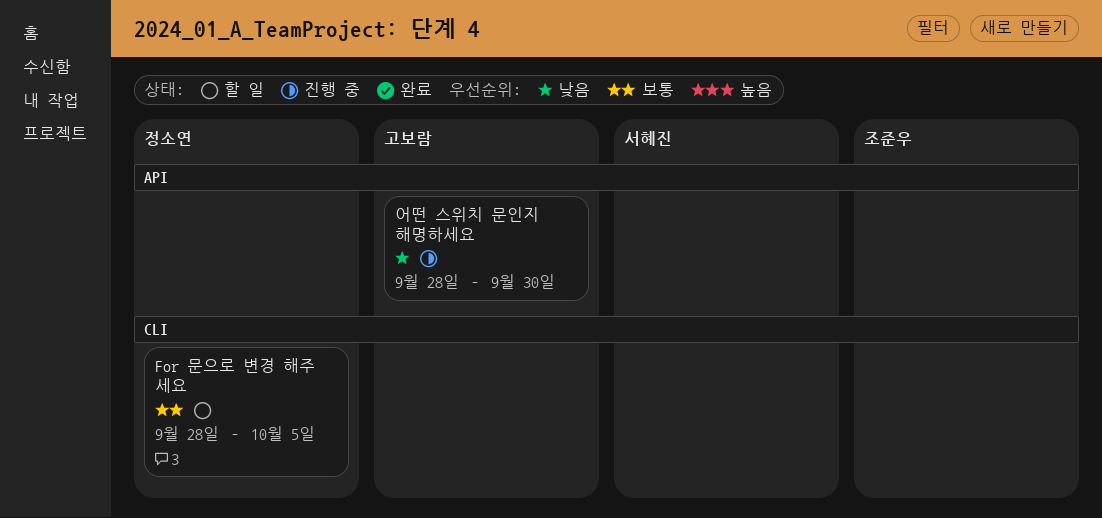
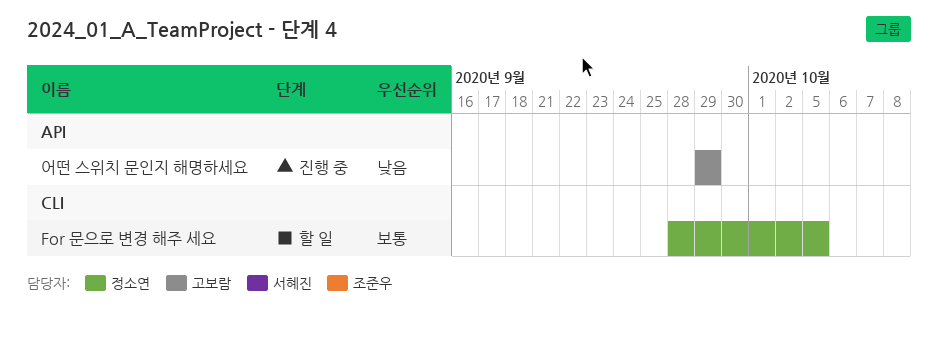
어떤 스위치 문인지 해명하세요, start: Sep 28 -> Sep 29
어떤 스위치 문인지 해명하세요, due: Sep 30 -> Sep 29

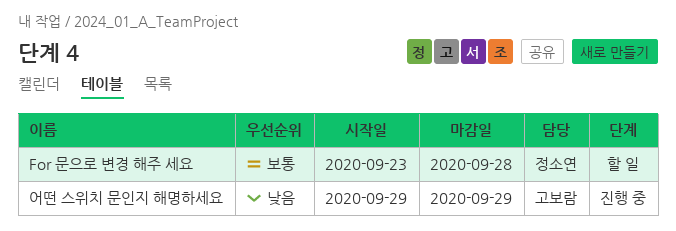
For 문으로 변경 해주 세요, start: Sep 28 -> Sep 23
For 문으로 변경 해주 세요, due: Oct 5 -> Sep 28

